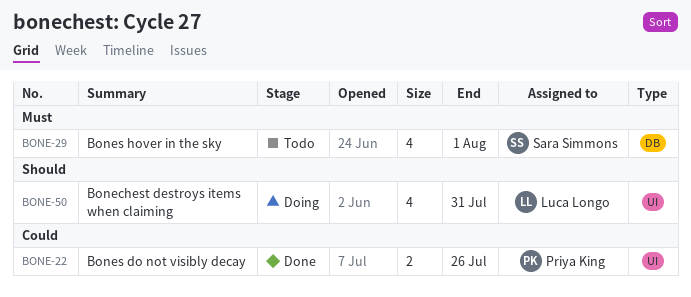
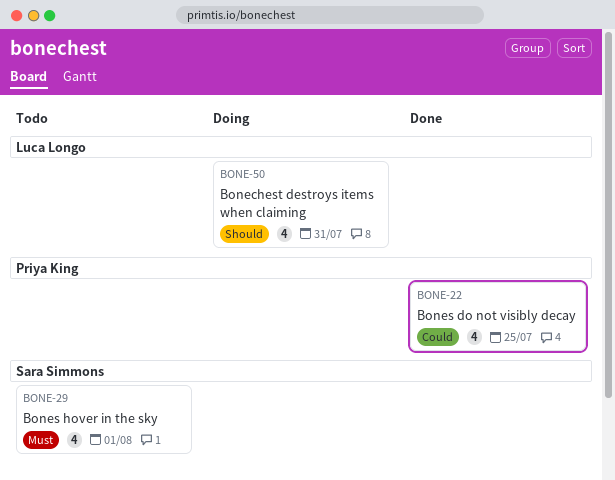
BONE-22, estimate: 2 -> 4
BONE-22, due: Jul 26 -> Jul 25

